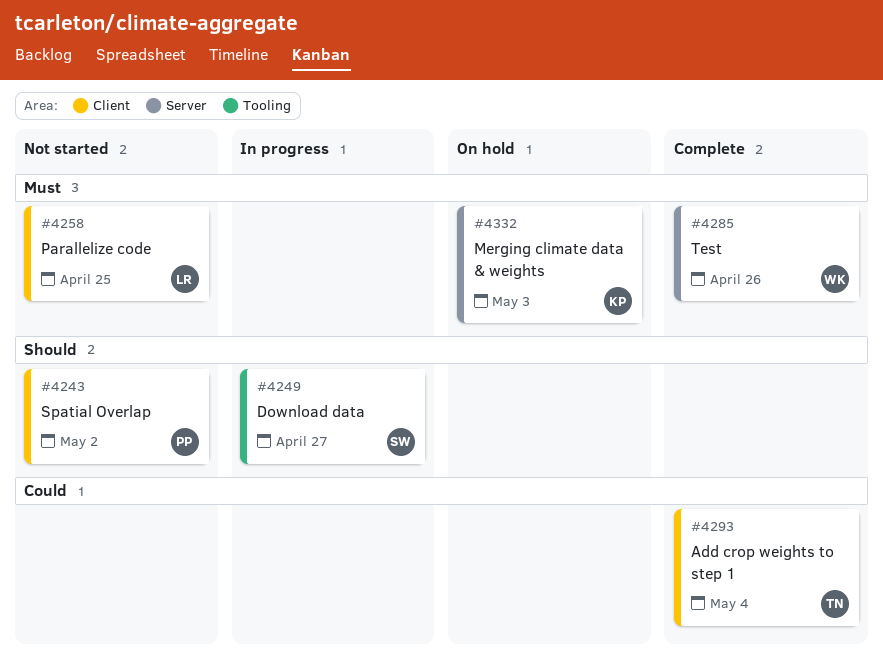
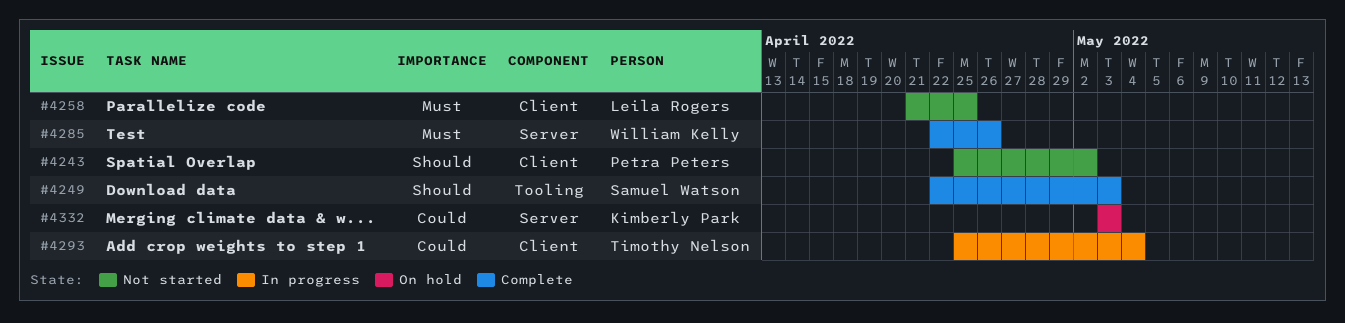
#4249, status: In progress -> Complete
#4249, due: Apr 27 -> May 3
#4293, status: Complete -> In progress
#4332, priority: Must -> Could

